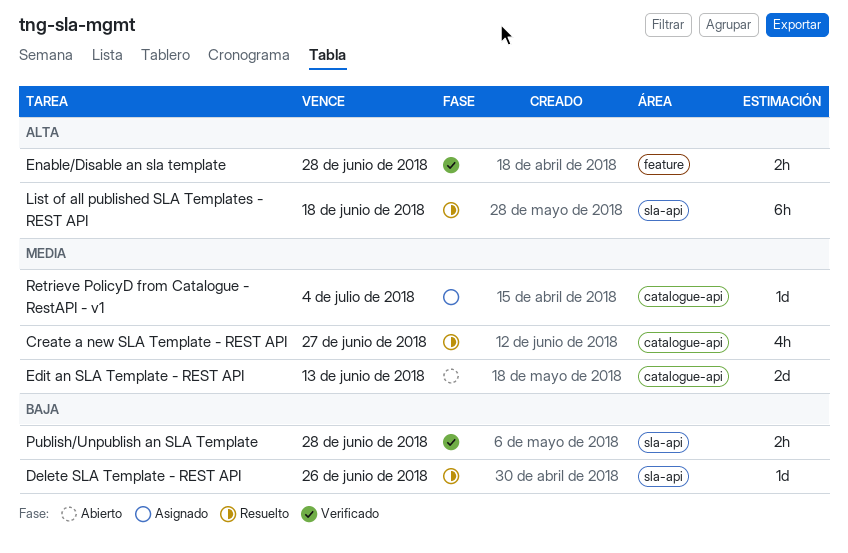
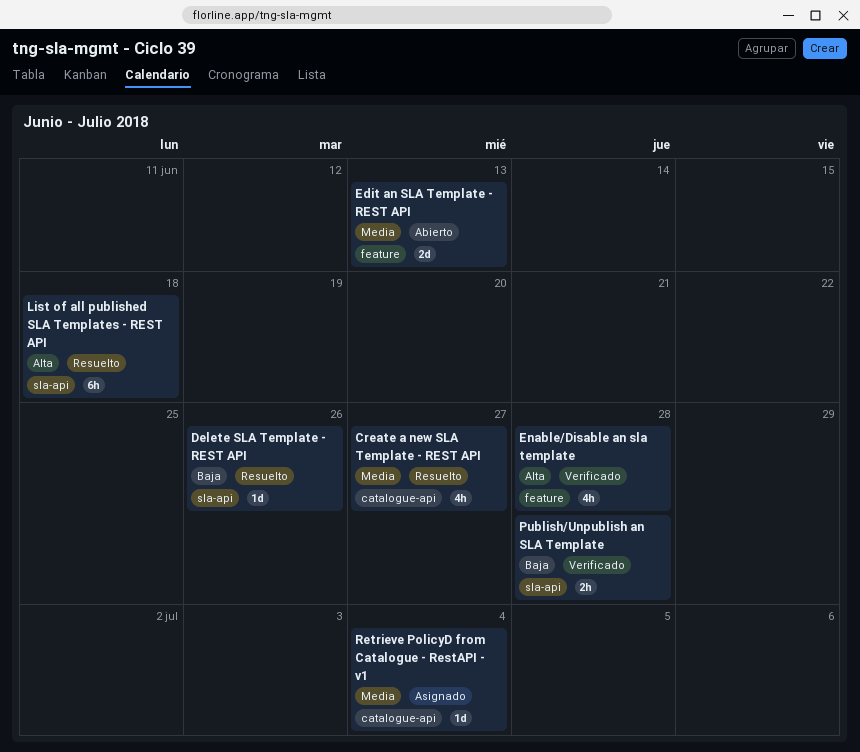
Edit an SLA Template - REST API, label: catalogue-api -> feature
Enable/Disable an sla template, estimate: 2h -> 4h

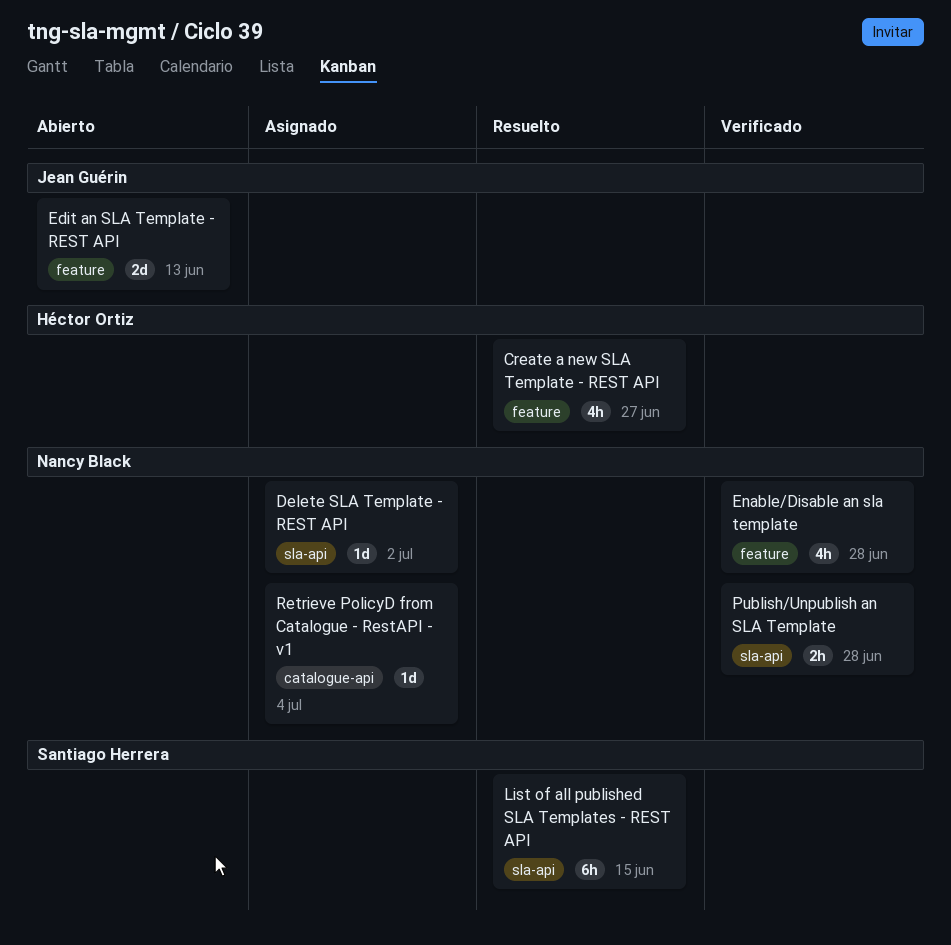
Create a new SLA Template - REST API, label: catalogue-api -> feature
Delete SLA Template - REST API, status: Resuelto -> Asignado
Delete SLA Template - REST API, due: Jun 26 -> Jul 2
List of all published SLA Templates - REST API, due: Jun 18 -> Jun 15

